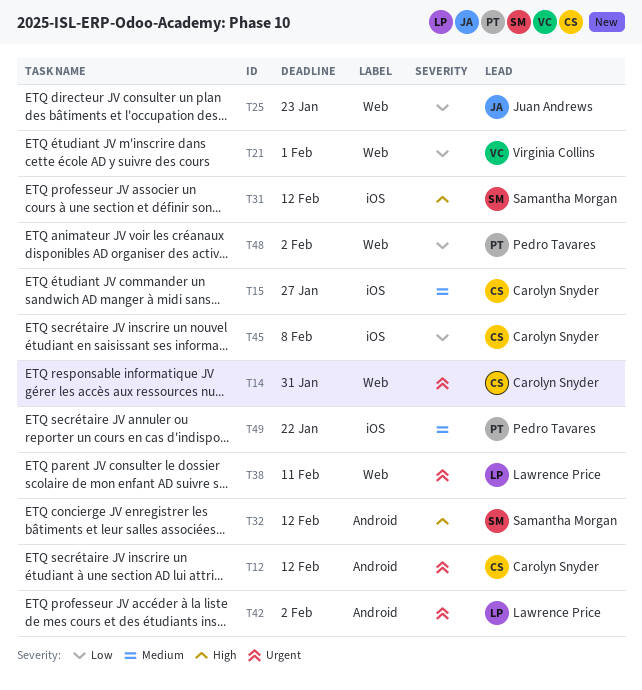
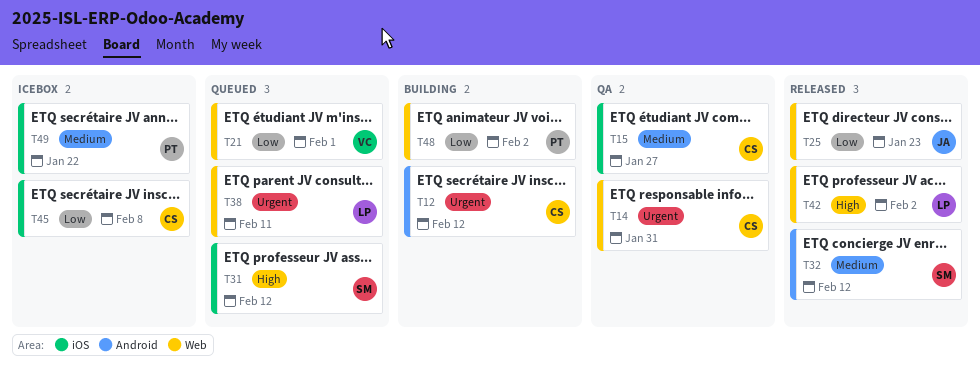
T32, priority: High -> Medium
T42, priority: Urgent -> High
T42, label: Android -> Web

